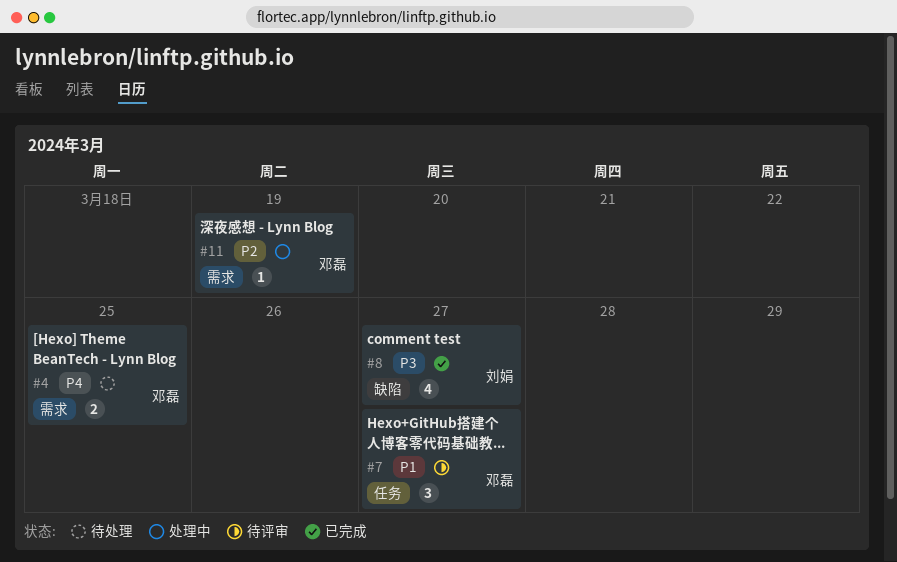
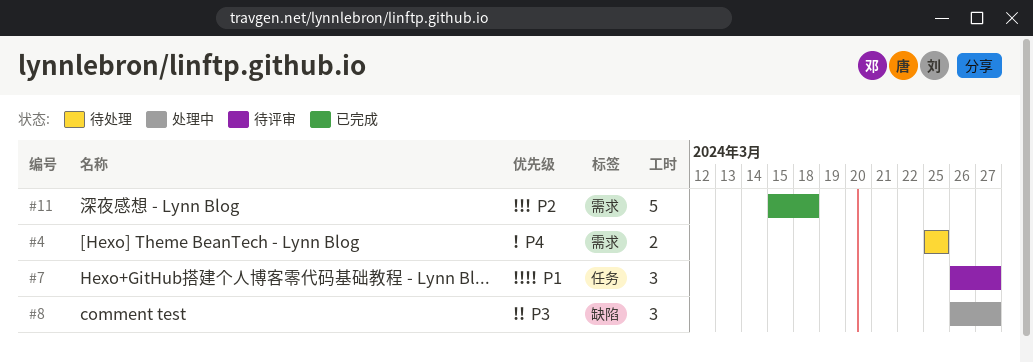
#8, status: 已完成 -> 处理中
#8, estimate: 4 -> 3
#11, status: 处理中 -> 已完成
#11, estimate: 1 -> 5
#11, due: Mar 19 -> Mar 18

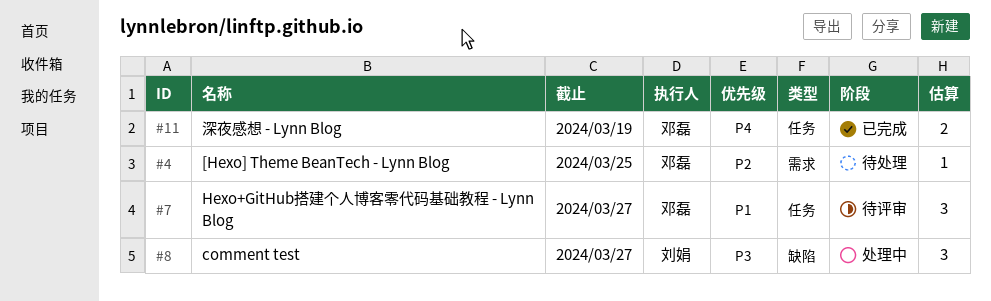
#4, priority: P4 -> P2
#4, estimate: 2 -> 1
#11, priority: P2 -> P4
#11, label: 需求 -> 任务
#11, estimate: 5 -> 2
#11, due: Mar 18 -> Mar 19

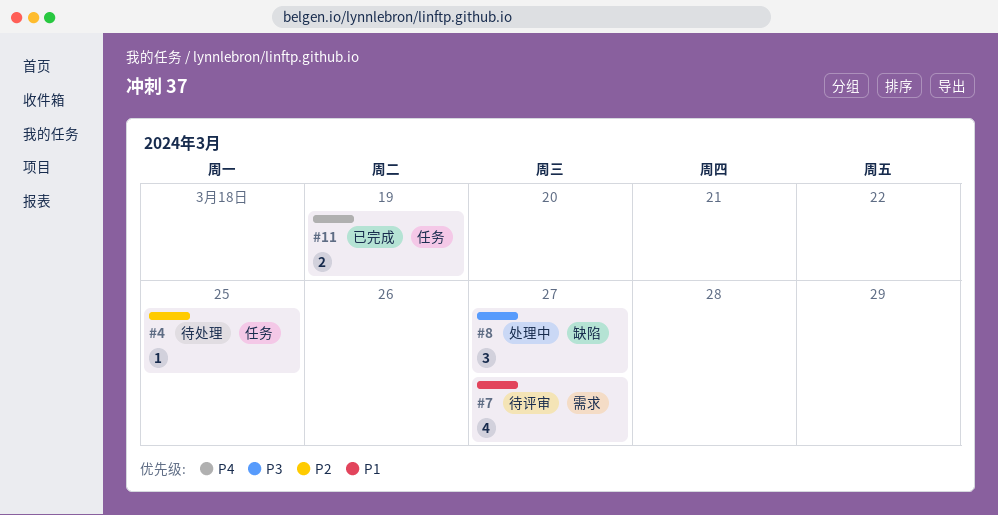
#4, label: 需求 -> 任务
#7, label: 任务 -> 需求
#7, estimate: 3 -> 4

